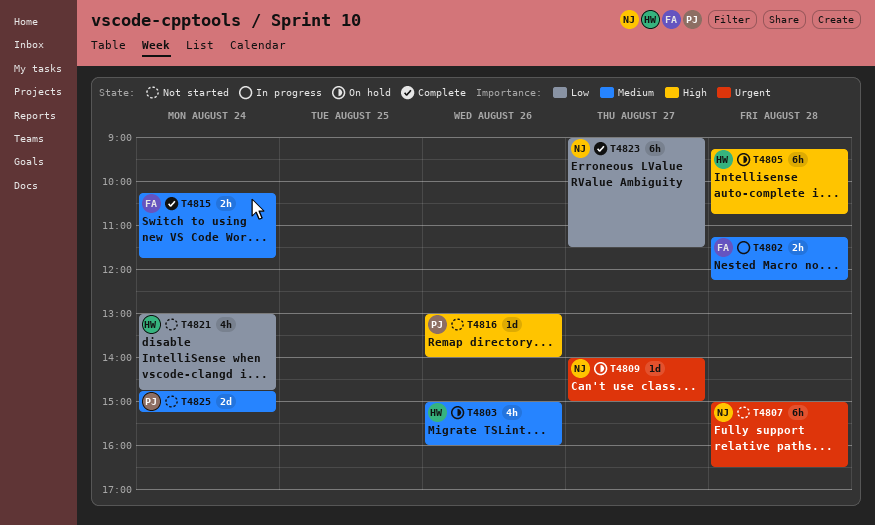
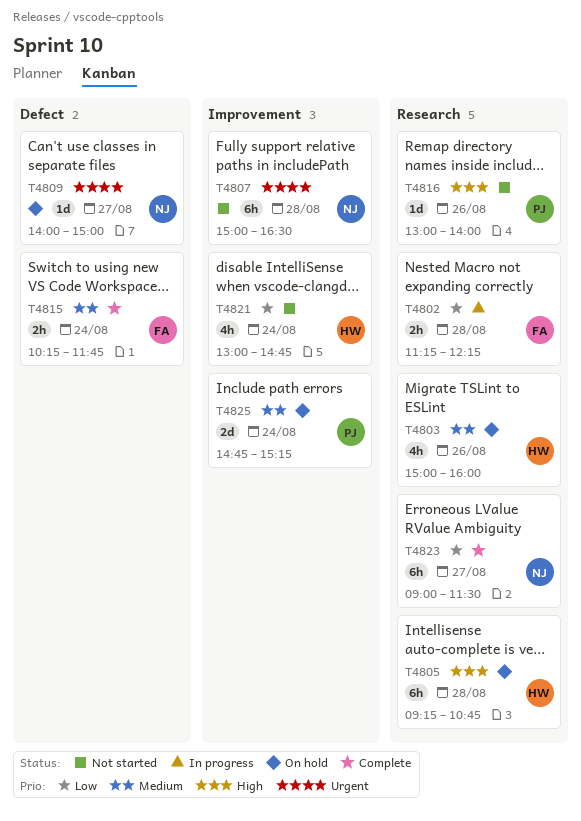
T4802, priority: Medium -> Low
T4825, status: Not started -> On hold

